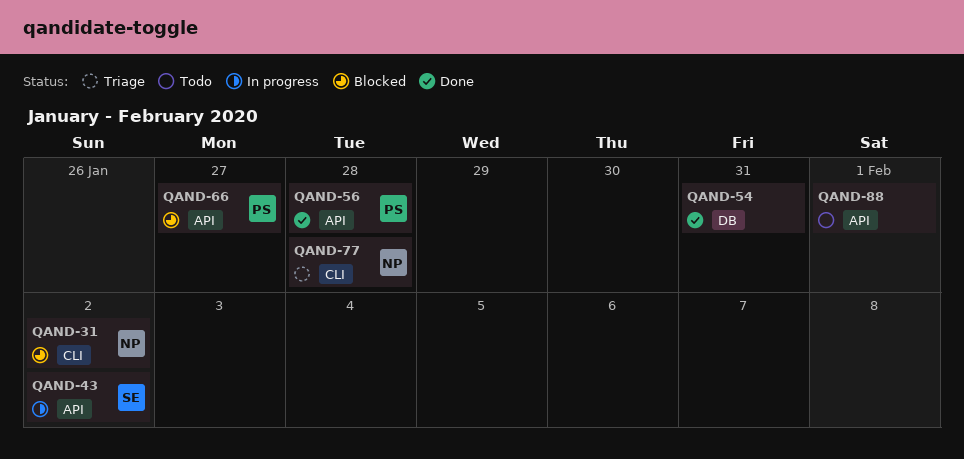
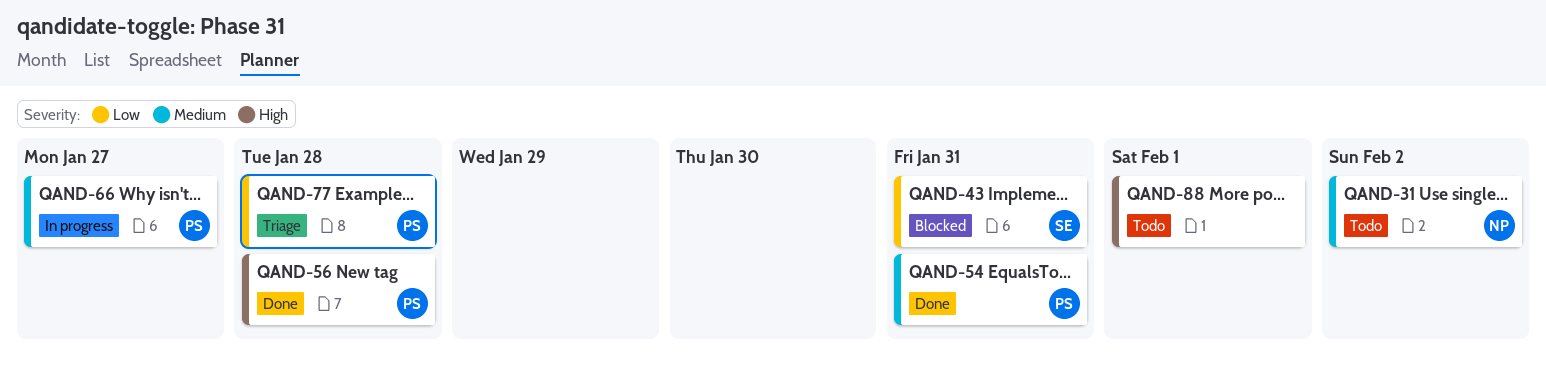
QAND-31, status: Blocked -> Todo
QAND-43, status: In progress -> Blocked
QAND-43, due: Feb 2 -> Jan 31
QAND-54, owner: none -> PS
QAND-66, status: Blocked -> In progress
QAND-77, owner: NP -> PS

